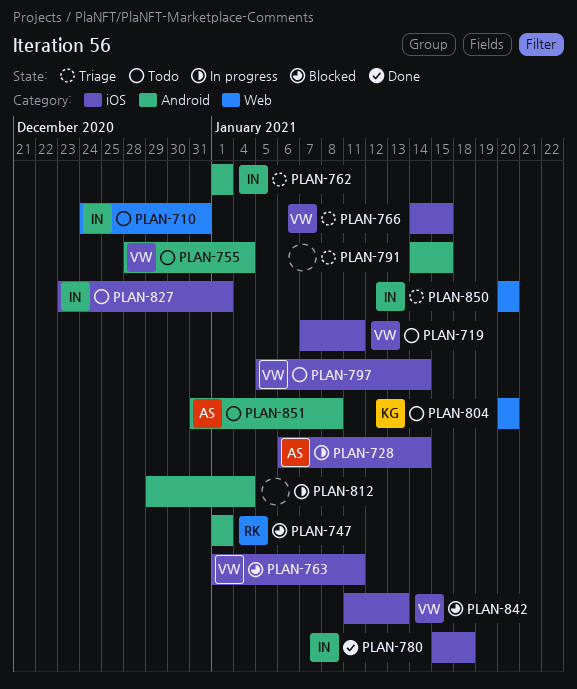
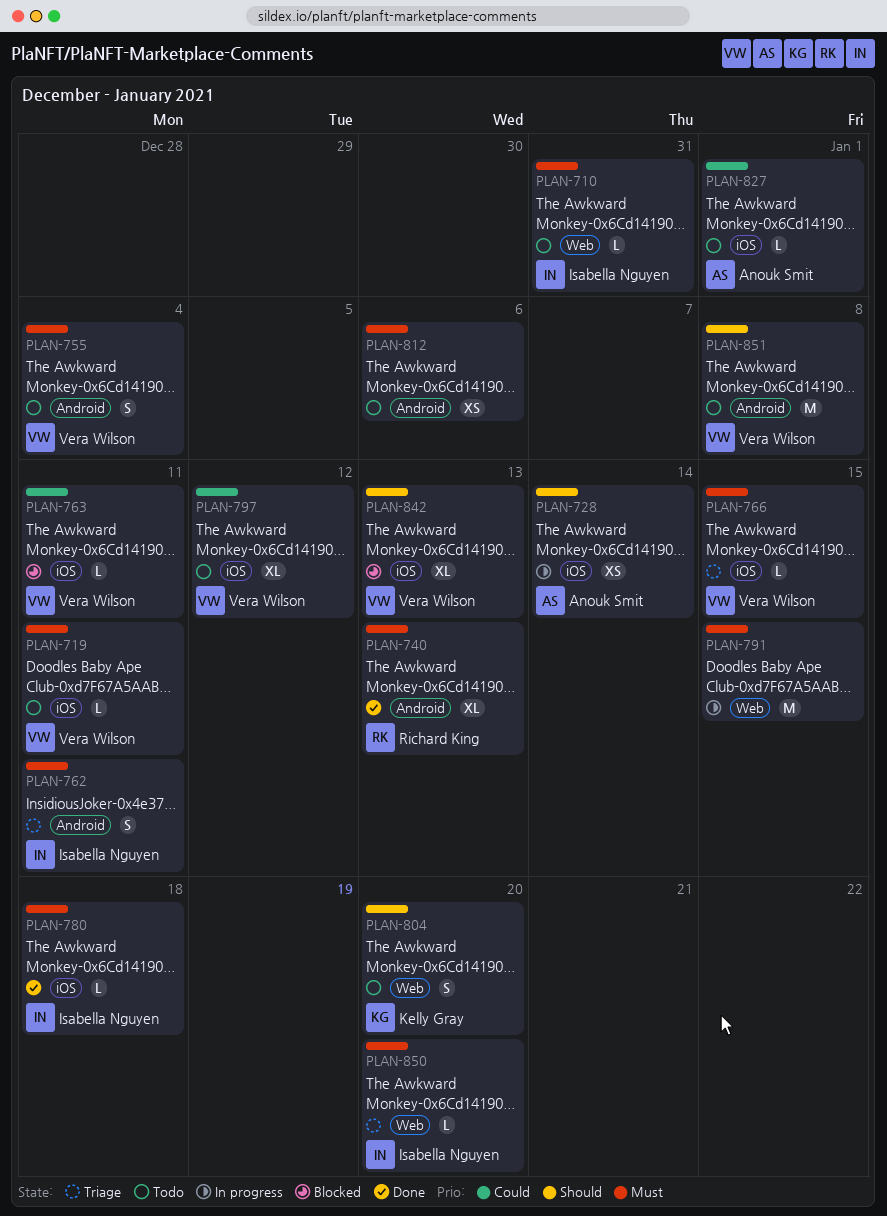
PLAN-740: none -> present
PLAN-747: present -> none
PLAN-762, due: Jan 1 -> Jan 11
PLAN-791, status: Triage -> In progress
PLAN-791, label: Android -> Web
PLAN-797, due: Jan 14 -> Jan 12
PLAN-812, status: In progress -> Todo
PLAN-812, due: Jan 4 -> Jan 6
PLAN-827, owner: Isabella Nguyen -> Anouk Smit
PLAN-851, owner: Anouk Smit -> Vera Wilson

